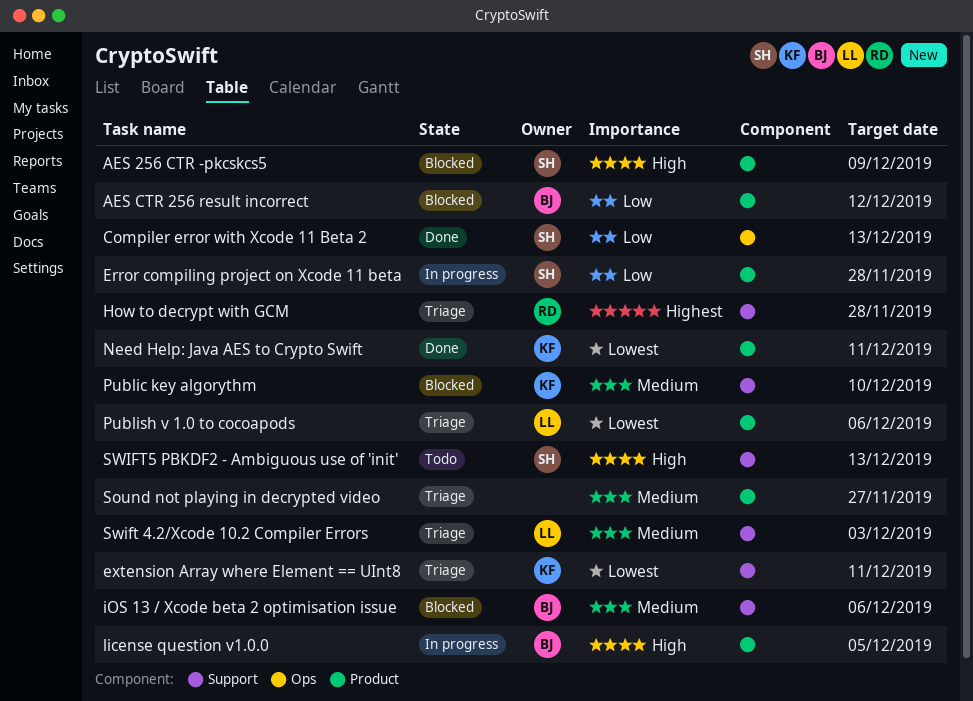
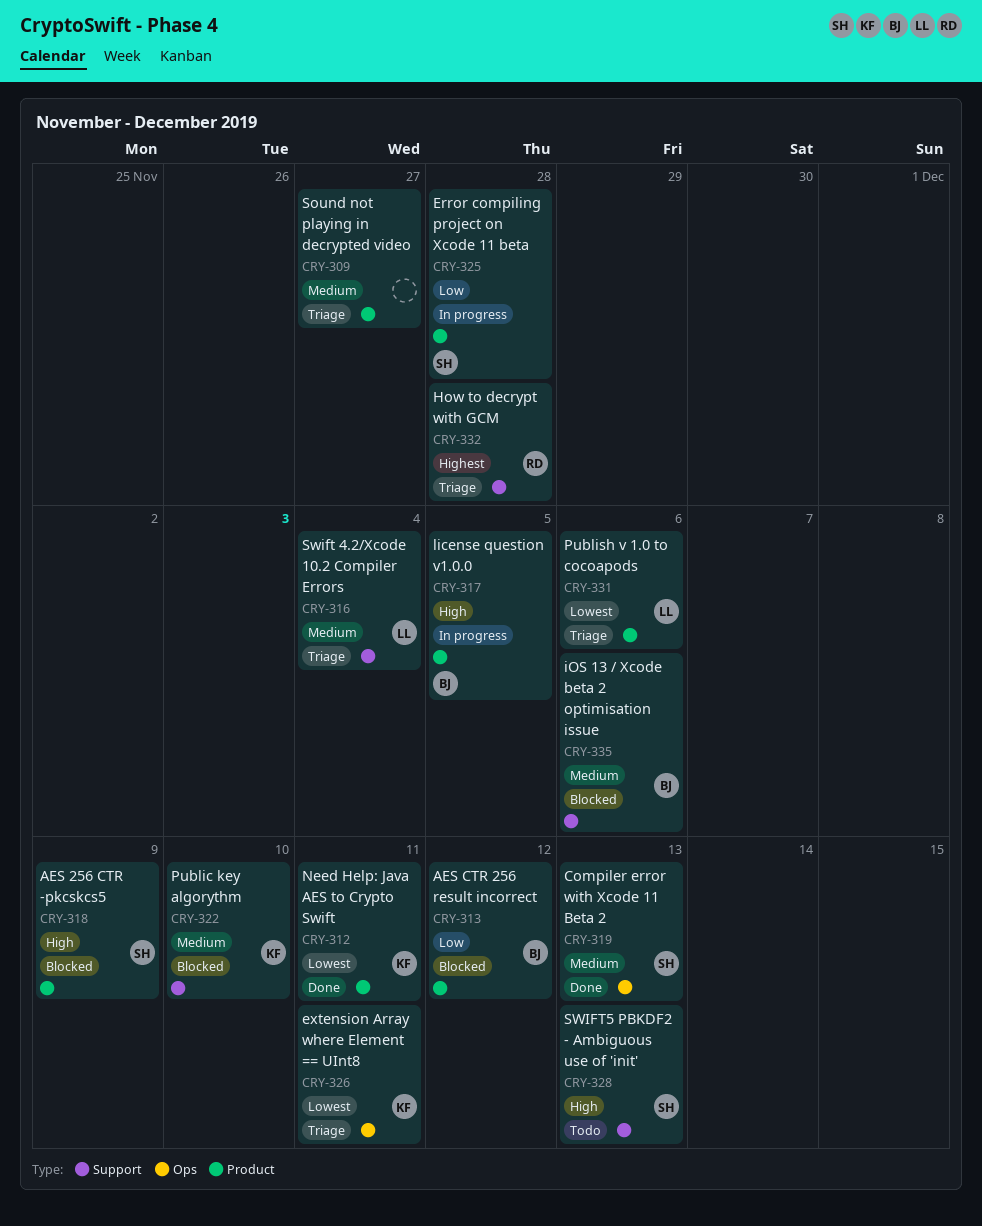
Compiler error with Xcode 11 Beta 2, priority: Low -> Medium
extension Array where Element == UInt8, label: Support -> Ops
Swift 4.2/Xcode 10.2 Compiler Errors, due: Dec 3 -> Dec 4

